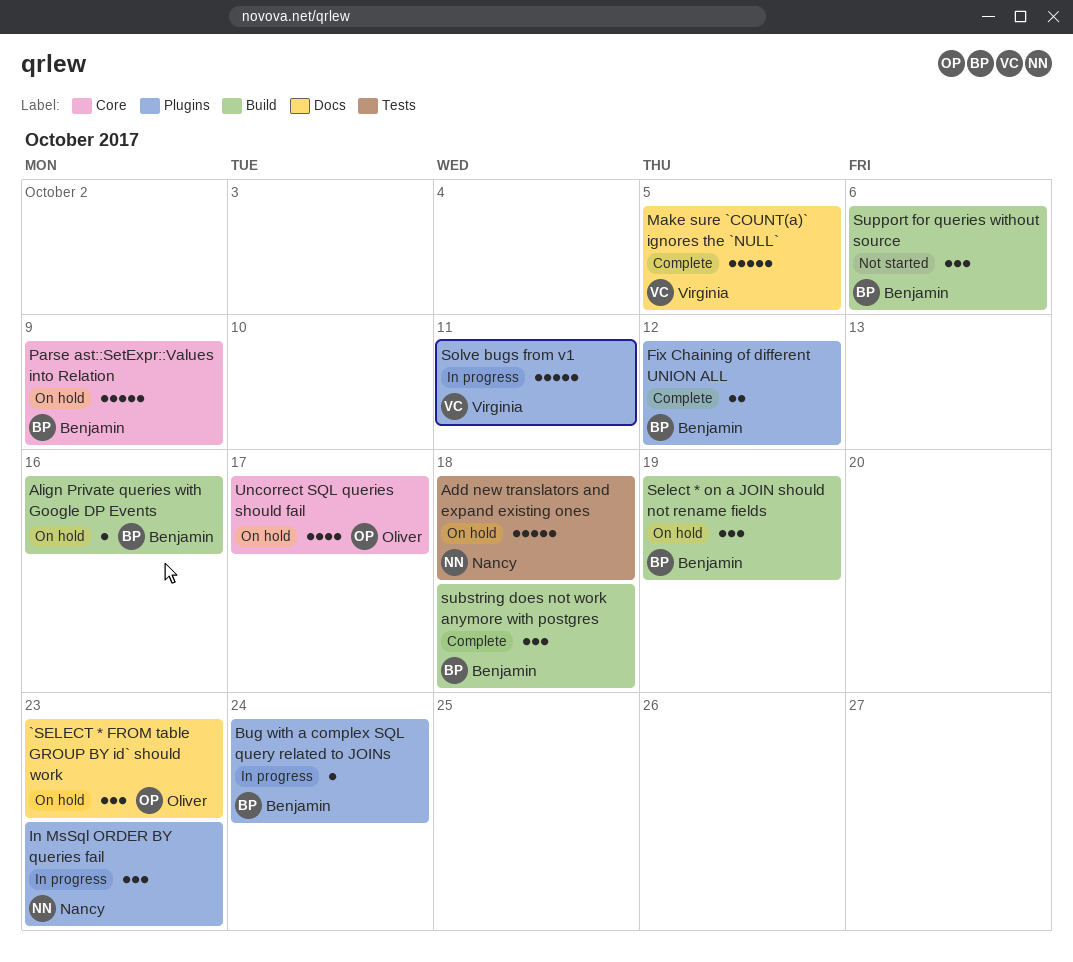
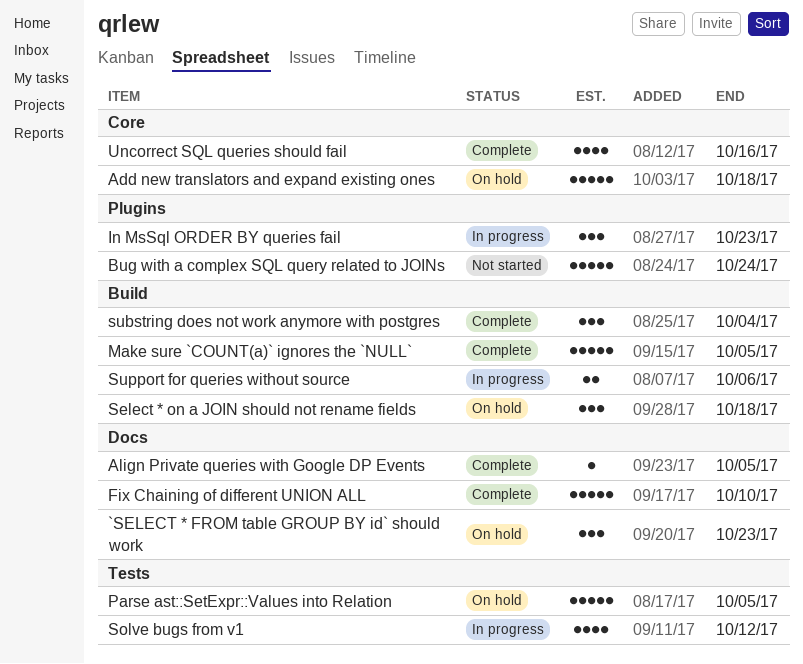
Add new translators and expand existing ones, label: Tests -> Core
Align Private queries with Google DP Events, status: On hold -> Complete
Align Private queries with Google DP Events, label: Build -> Docs
Align Private queries with Google DP Events, due: Oct 16 -> Oct 5
Bug with a complex SQL query related to JOINs, status: In progress -> Not started
Bug with a complex SQL query related to JOINs, estimate: 1 -> 5
Fix Chaining of different UNION ALL, label: Plugins -> Docs
Fix Chaining of different UNION ALL, estimate: 2 -> 5
Fix Chaining of different UNION ALL, due: Oct 12 -> Oct 10
Make sure `COUNT(a)` ignores the `NULL`, label: Docs -> Build
Parse ast::SetExpr::Values into Relation, label: Core -> Tests
Parse ast::SetExpr::Values into Relation, due: Oct 9 -> Oct 5
Select * on a JOIN should not rename fields, due: Oct 19 -> Oct 18
Solve bugs from v1, label: Plugins -> Tests
Solve bugs from v1, estimate: 5 -> 4
Solve bugs from v1, due: Oct 11 -> Oct 12
substring does not work anymore with postgres, due: Oct 18 -> Oct 4
Support for queries without source, status: Not started -> In progress
Support for queries without source, estimate: 3 -> 2
Uncorrect SQL queries should fail, status: On hold -> Complete
Uncorrect SQL queries should fail, due: Oct 17 -> Oct 16

